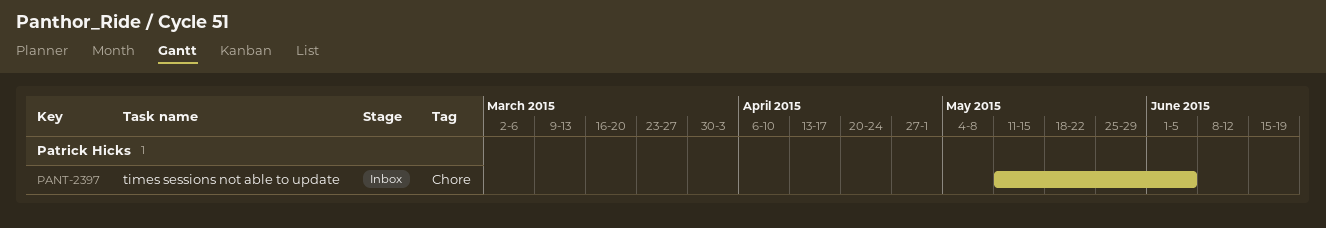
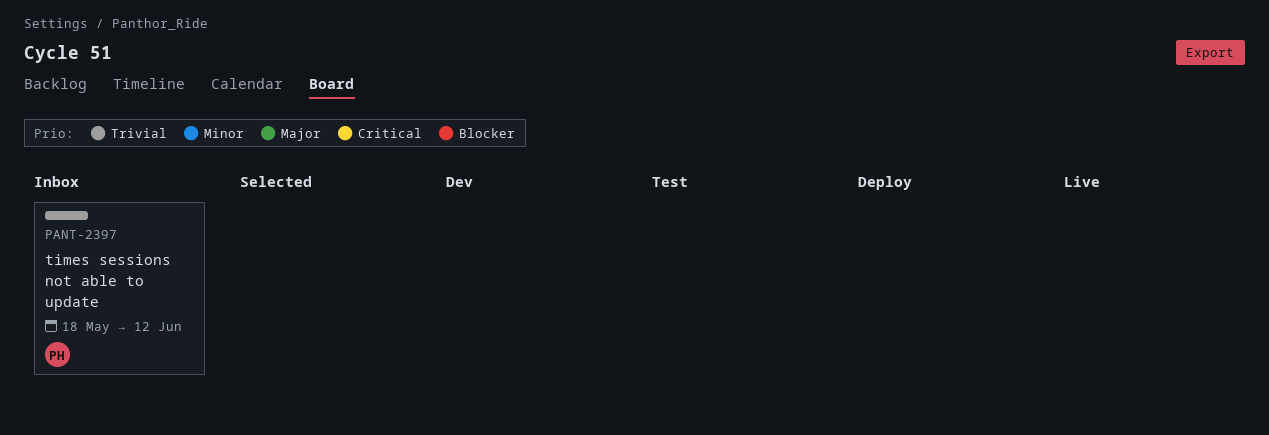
PANT-2397, start: May 11 -> May 18
PANT-2397, due: Jun 5 -> Jun 12

